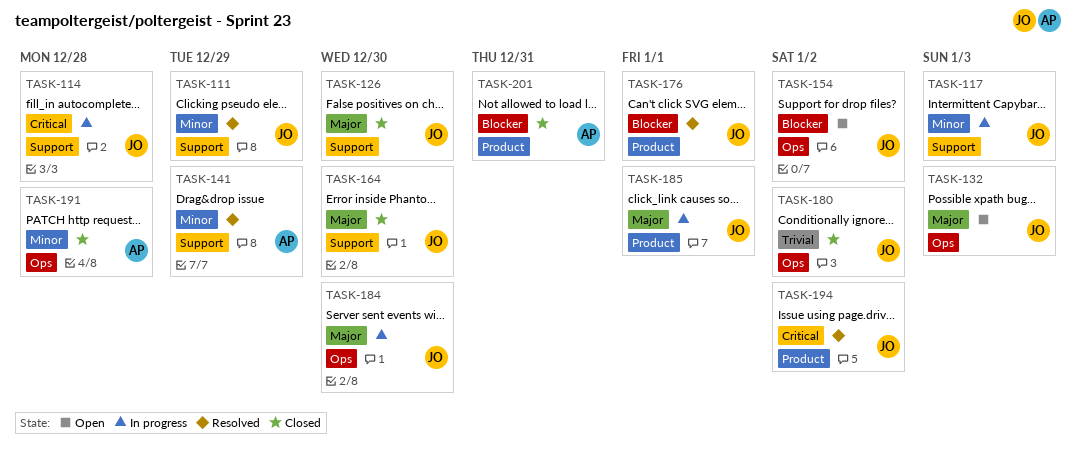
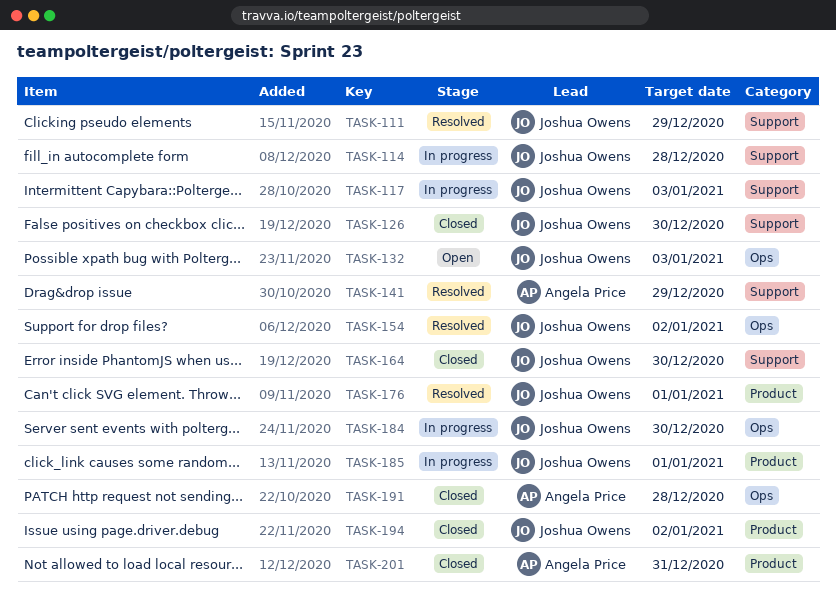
TASK-154, status: Open -> Resolved
TASK-180: present -> none
TASK-194, status: Resolved -> Closed

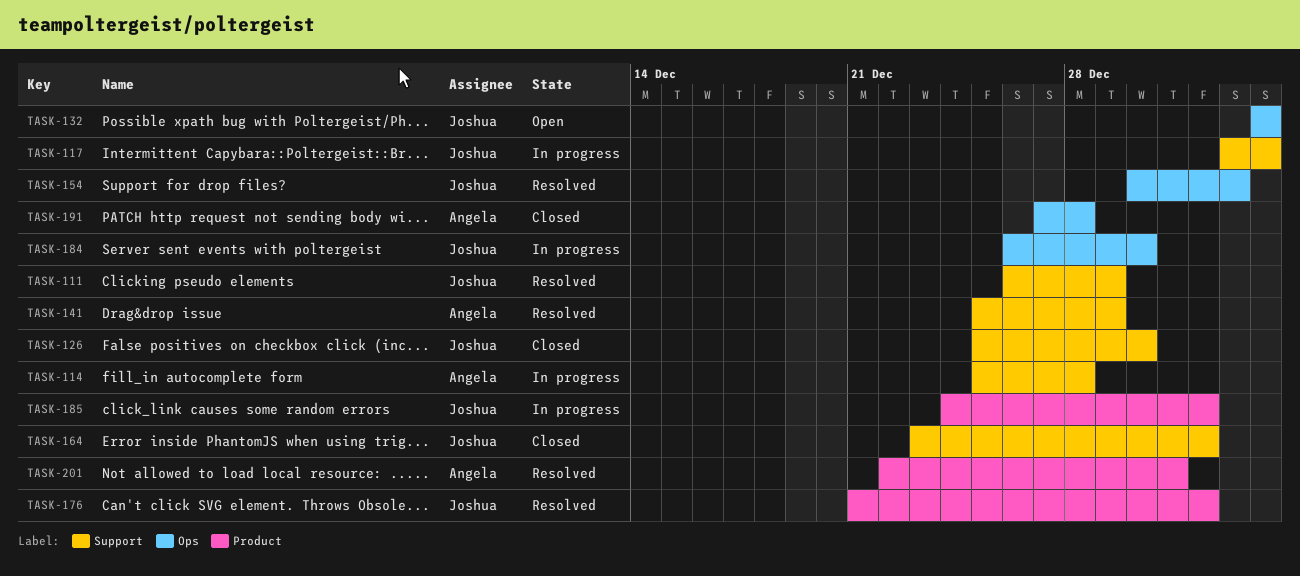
TASK-114, owner: Joshua Owens -> Angela Price
TASK-164, due: Dec 30 -> Jan 1
TASK-194: present -> none
TASK-201, status: Closed -> Resolved

